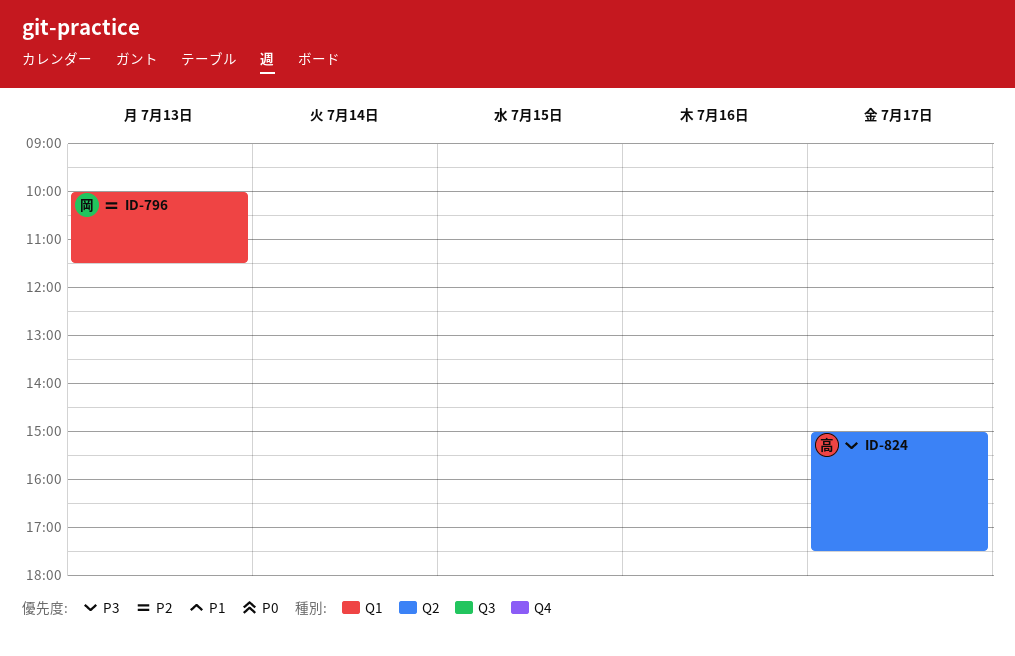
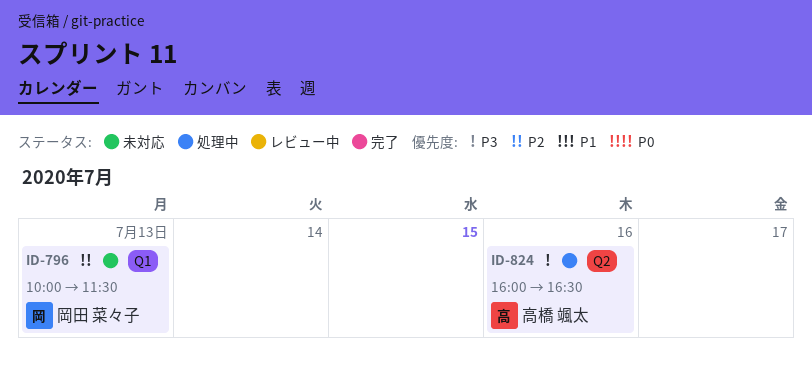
ID-824, day: Jul 17 -> Jul 16
ID-824, begins: 15:00 -> 16:00
ID-824, ends: 17:30 -> 16:30

